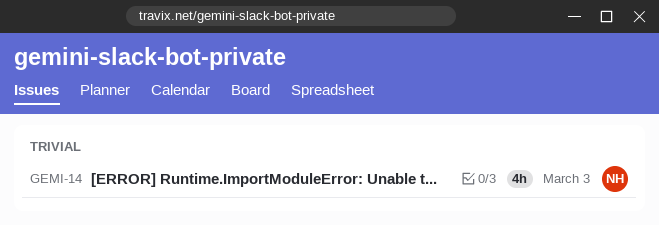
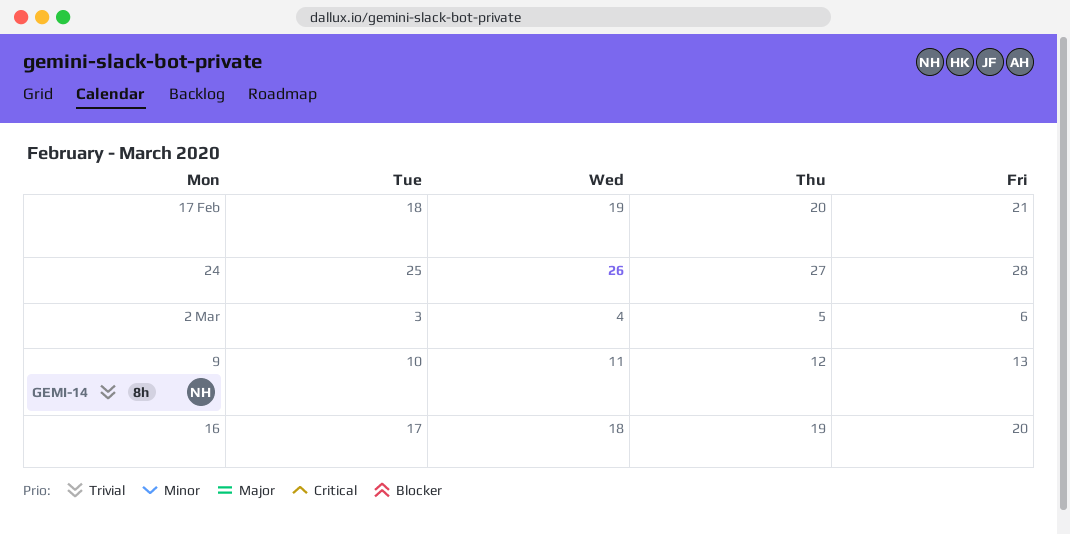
GEMI-14, estimate: 4h -> 8h
GEMI-14, due: Mar 3 -> Mar 9

